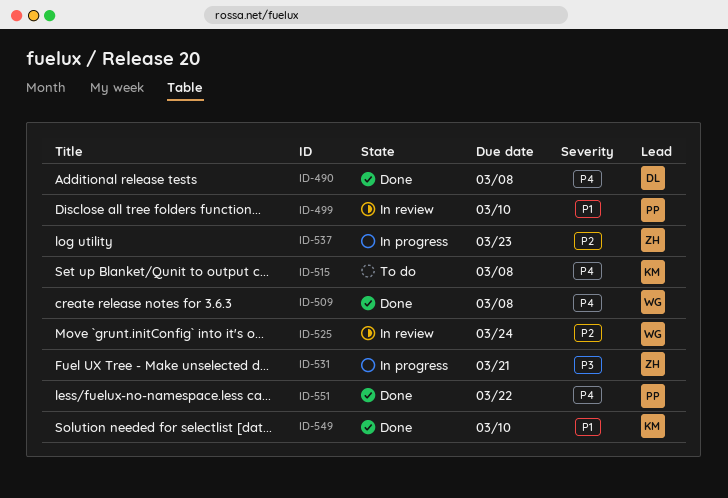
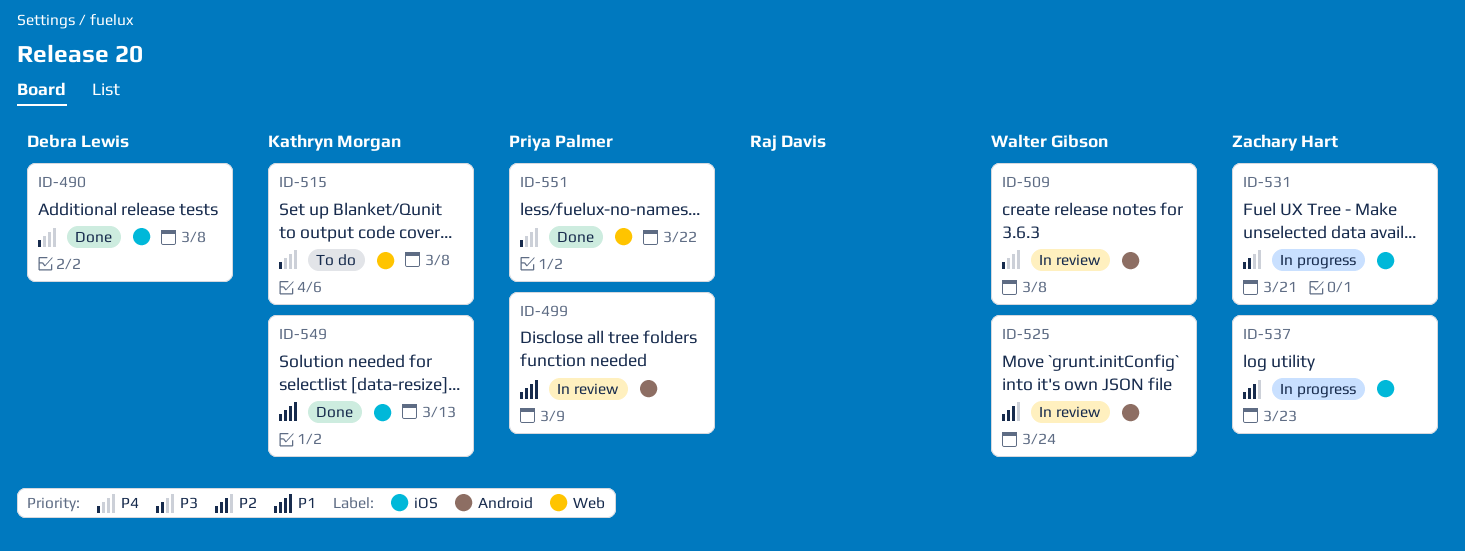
ID-499, due: Mar 10 -> Mar 9
ID-509, status: Done -> In review
ID-549, due: Mar 10 -> Mar 13

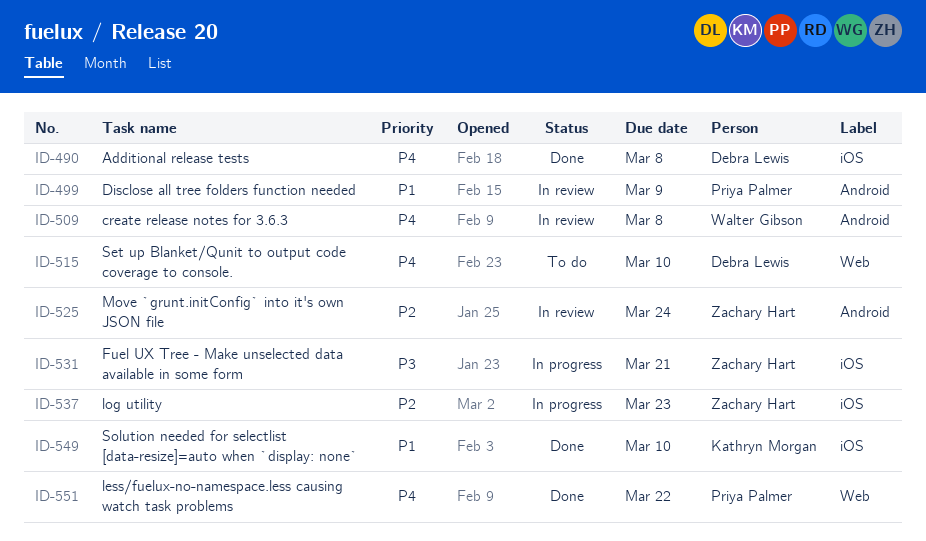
ID-515, owner: Kathryn Morgan -> Debra Lewis
ID-515, due: Mar 8 -> Mar 10
ID-525, owner: Walter Gibson -> Zachary Hart
ID-549, due: Mar 13 -> Mar 10

